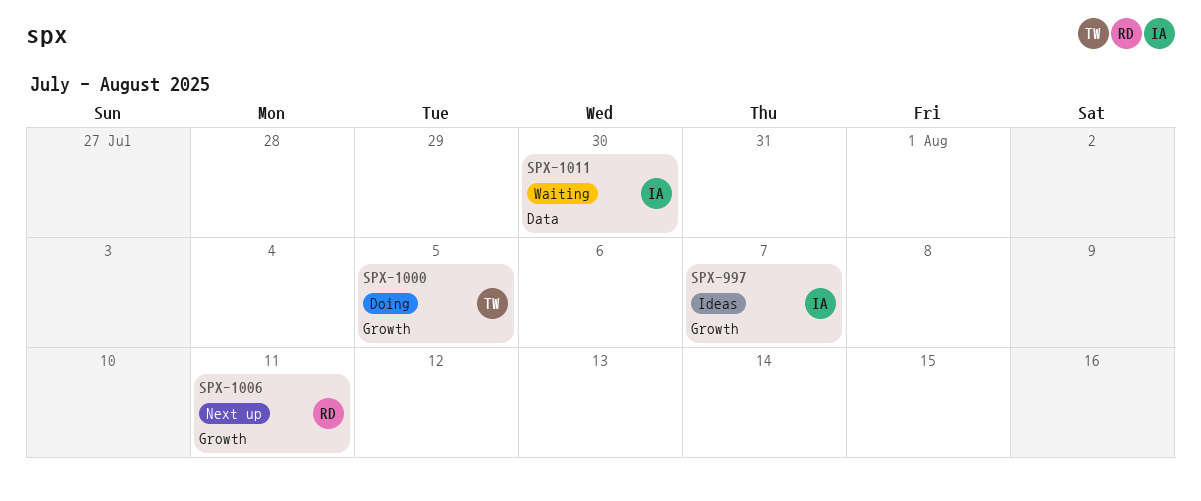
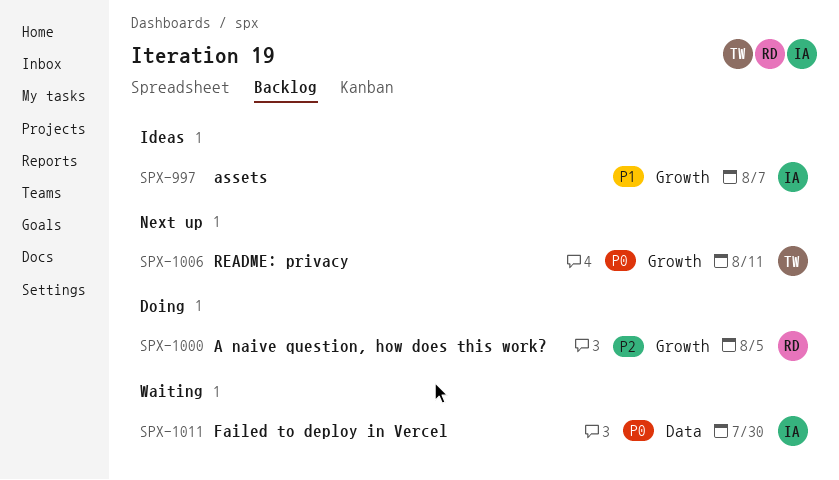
SPX-1000, owner: TW -> RD
SPX-1006, owner: RD -> TW

